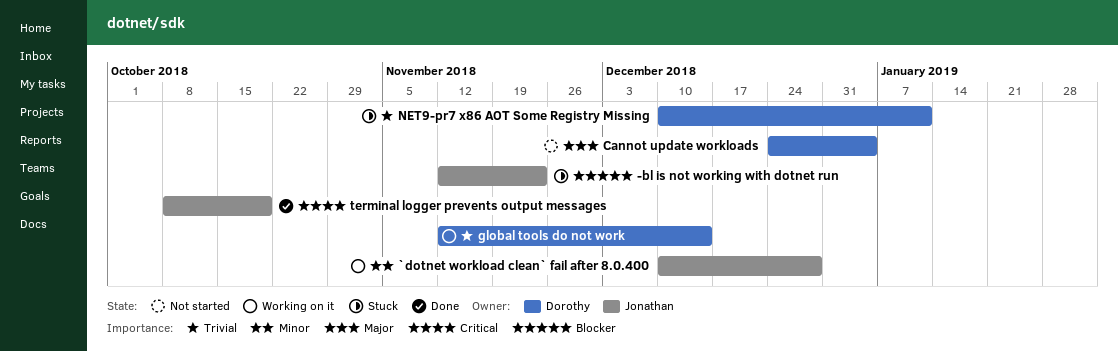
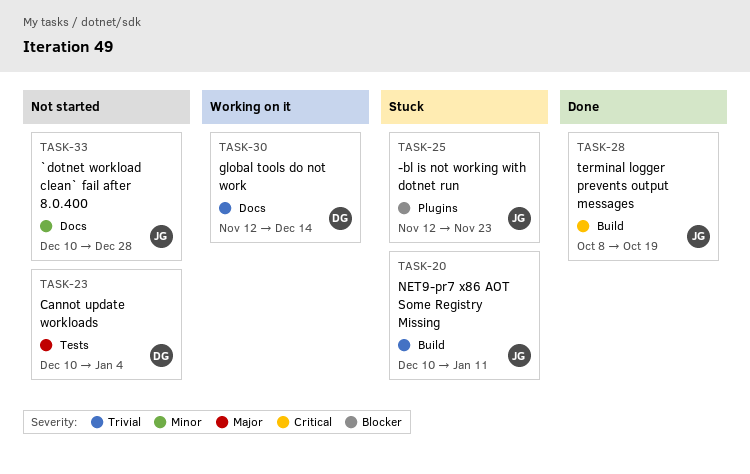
`dotnet workload clean` fail after 8.0.400, status: Working on it -> Not started
Cannot update workloads, start: Dec 24 -> Dec 10
NET9-pr7 x86 AOT Some Registry Missing, owner: Dorothy -> Jonathan

